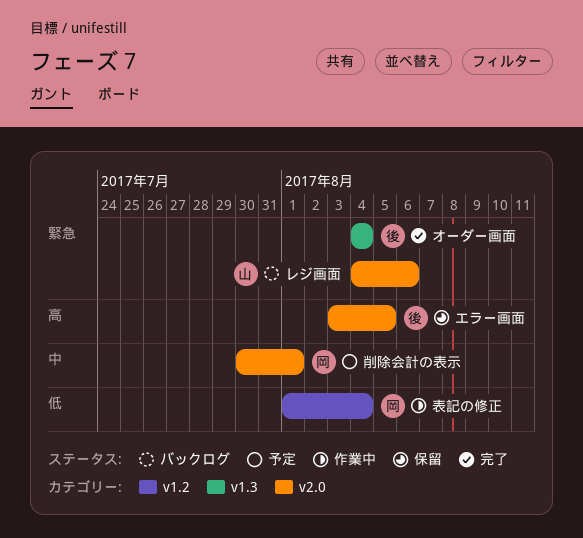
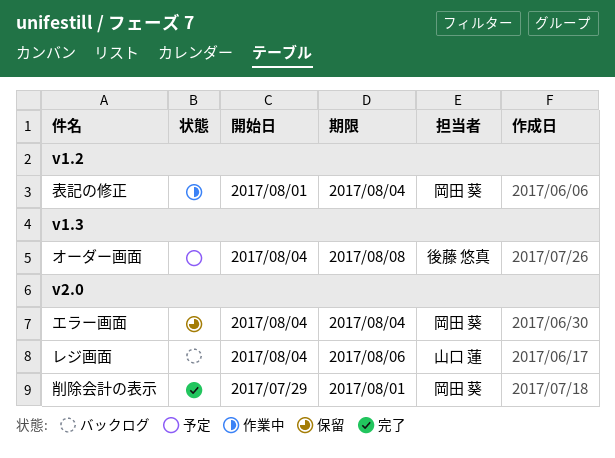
エラー画面, owner: 後藤 悠真 -> 岡田 葵
エラー画面, start: Aug 3 -> Aug 4
エラー画面, due: Aug 5 -> Aug 4
オーダー画面, status: 完了 -> 予定
オーダー画面, due: Aug 4 -> Aug 8
削除会計の表示, status: 予定 -> 完了
削除会計の表示, start: Jul 30 -> Jul 29

